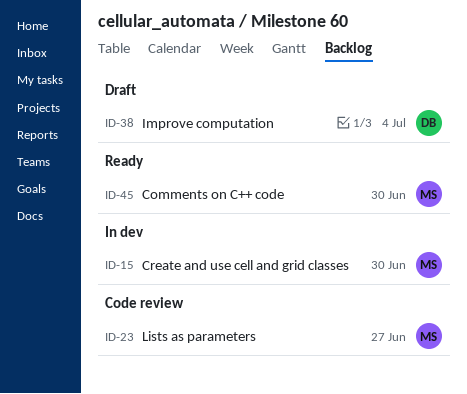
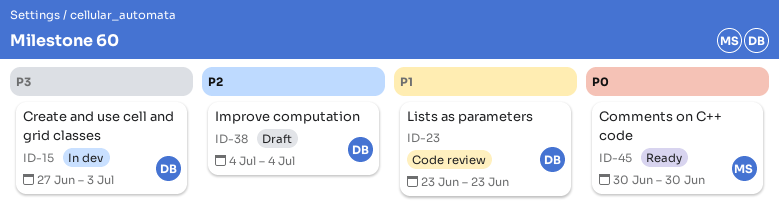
ID-15, owner: MS -> DB
ID-15, due: Jun 30 -> Jul 3
ID-23, owner: MS -> DB
ID-23, due: Jun 27 -> Jun 23

